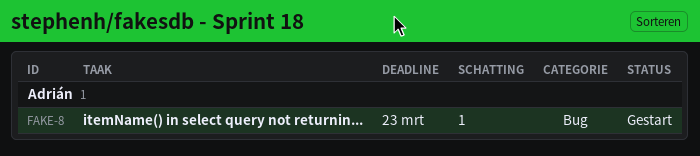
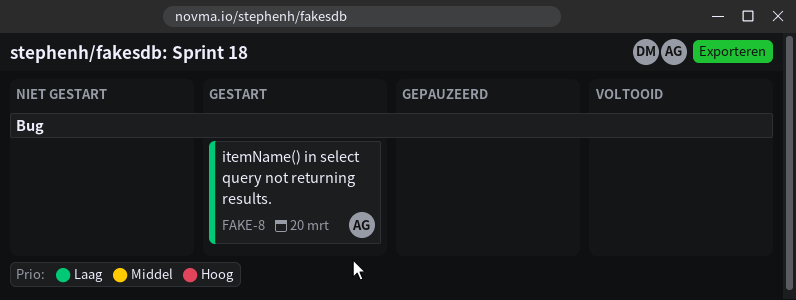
FAKE-8, due: Mar 23 -> Mar 20

